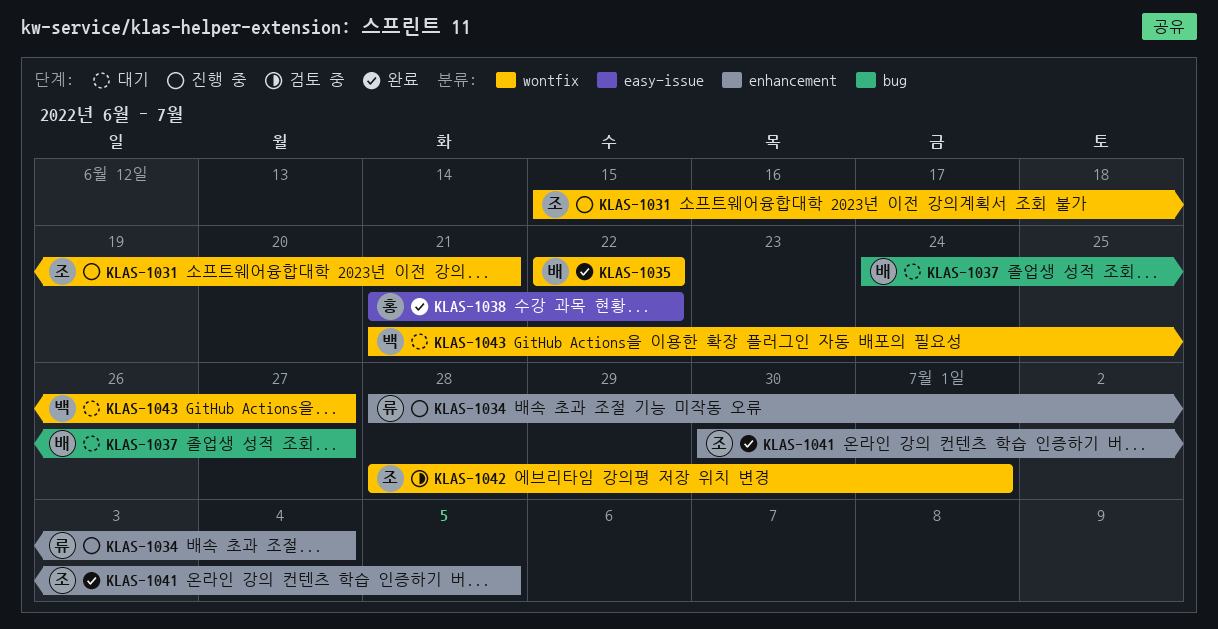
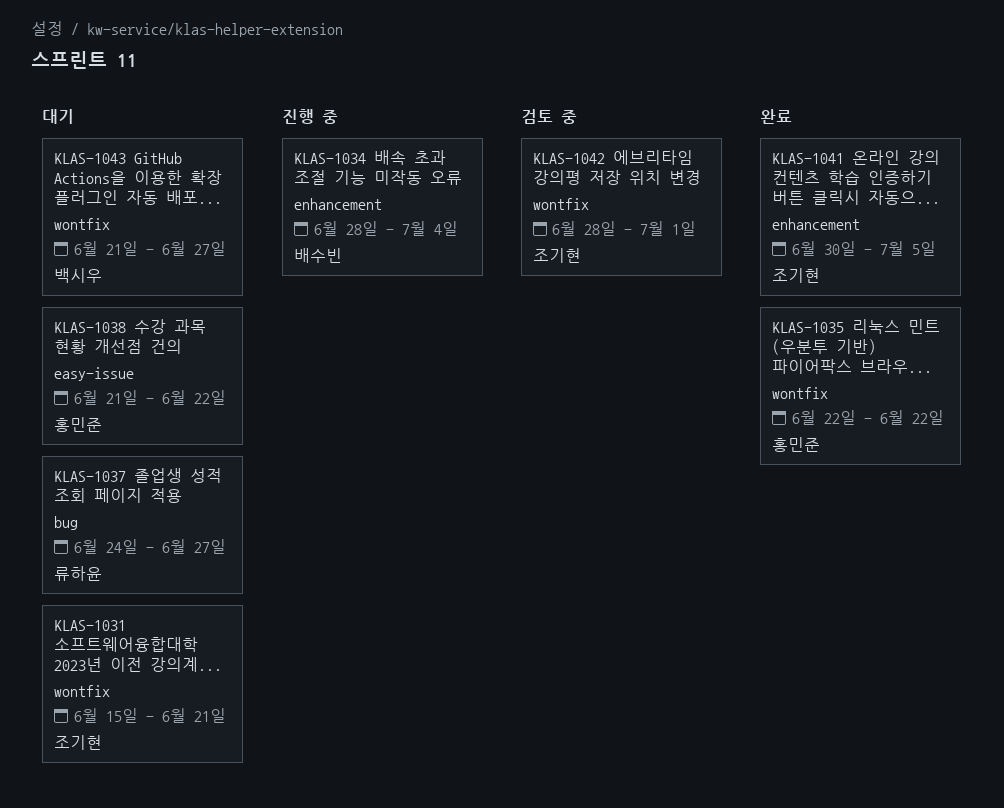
KLAS-1031, status: 진행 중 -> 대기
KLAS-1034, owner: 류하윤 -> 배수빈
KLAS-1035, owner: 배수빈 -> 홍민준
KLAS-1037, owner: 배수빈 -> 류하윤
KLAS-1038, status: 완료 -> 대기

